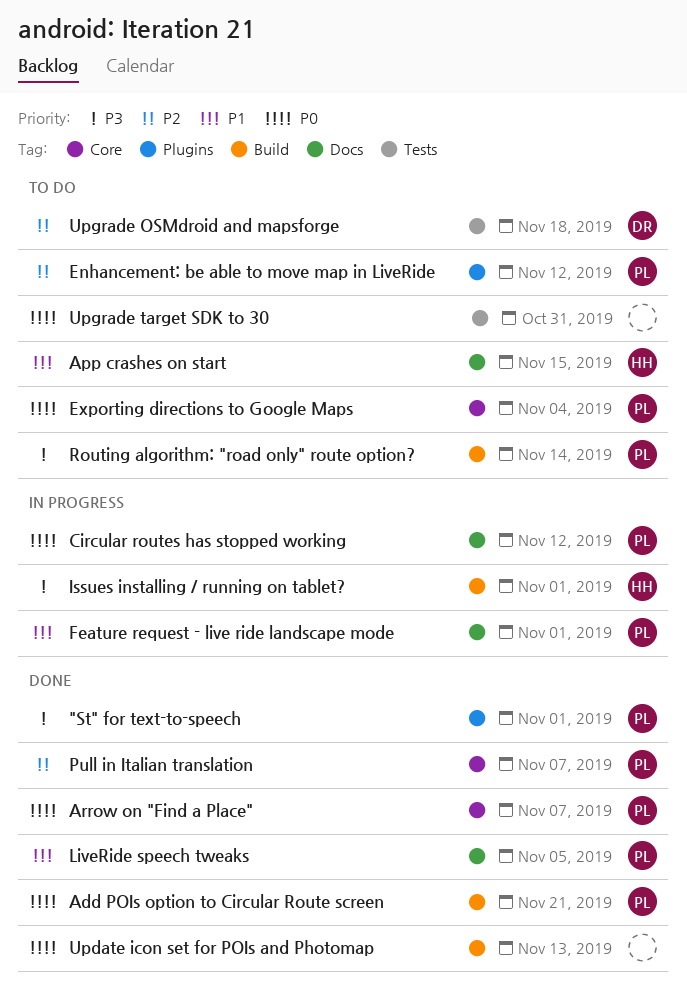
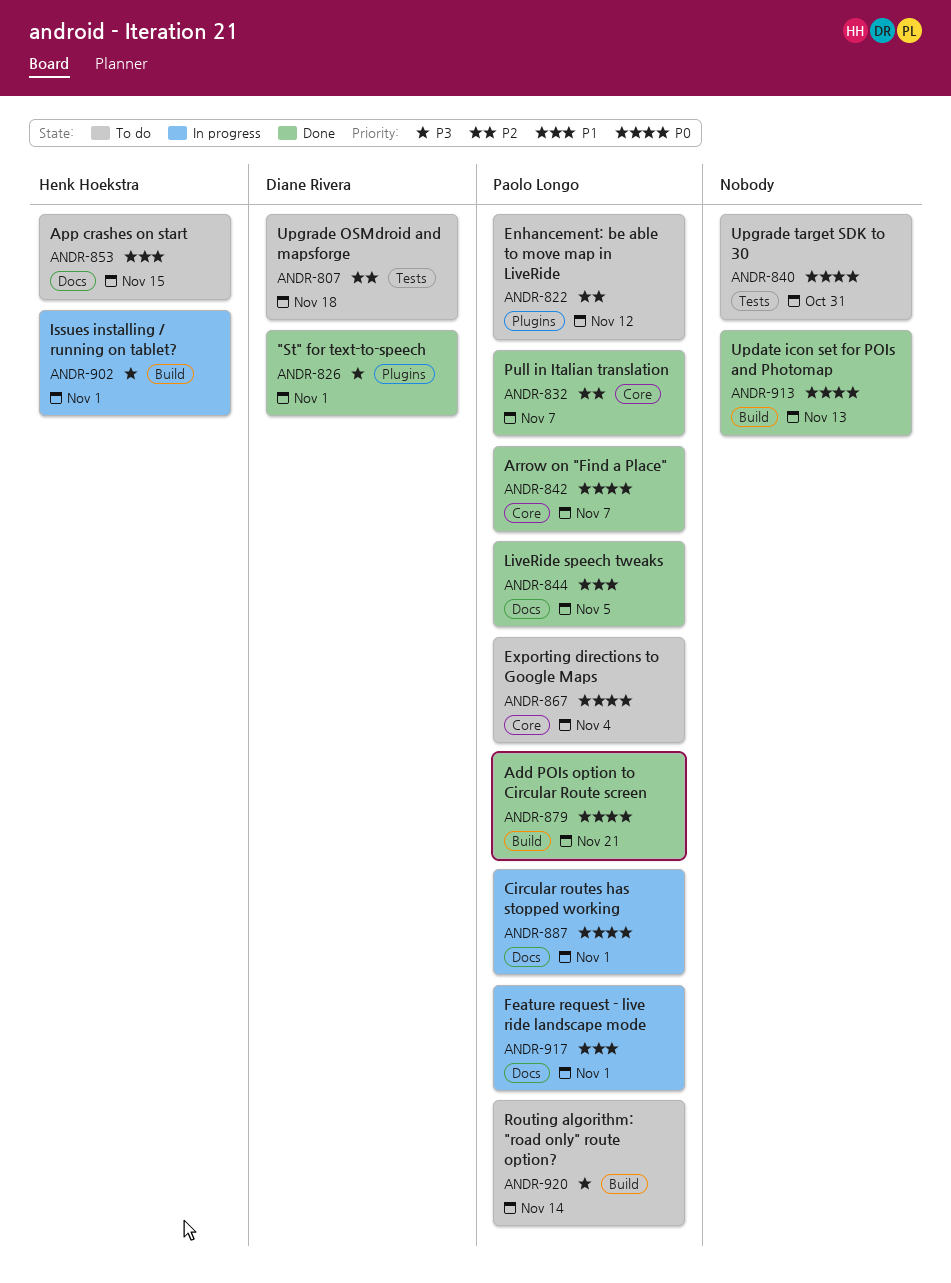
"St" for text-to-speech, owner: Paolo Longo -> Diane Rivera
Circular routes has stopped working, due: Nov 12 -> Nov 1

